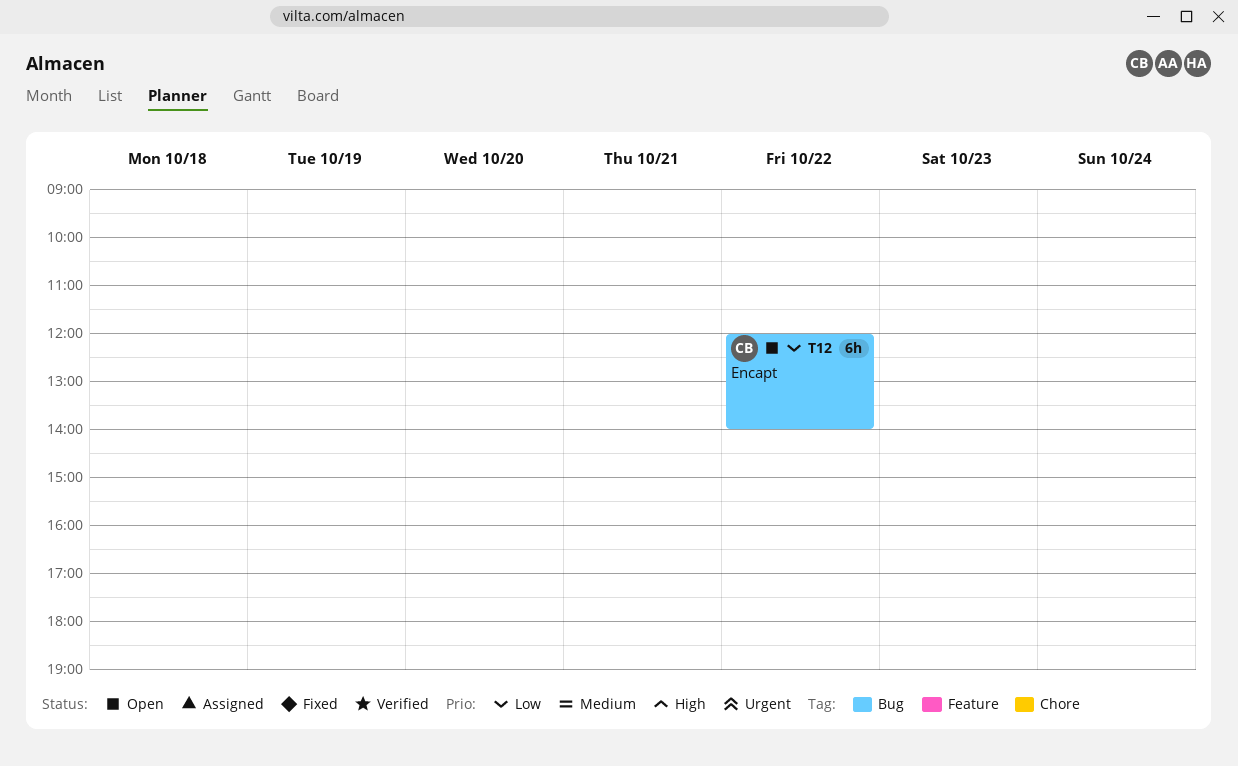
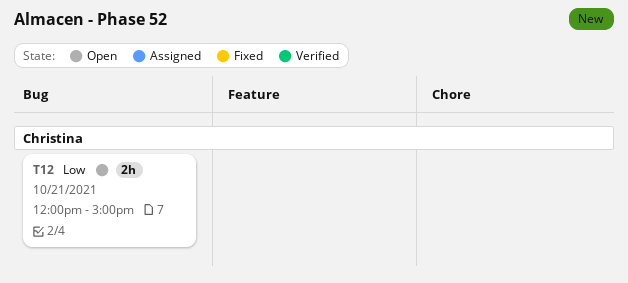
T12, estimate: 6h -> 2h
T12, day: Oct 22 -> Oct 21
T12, ends: 14:00 -> 15:00

